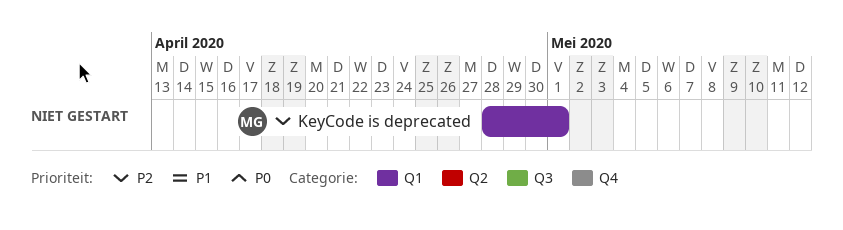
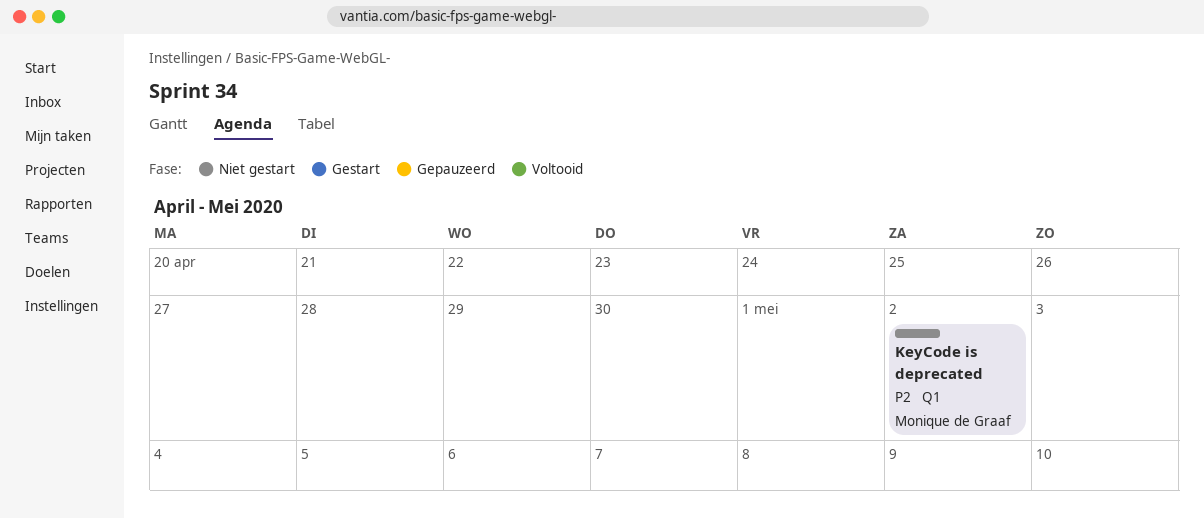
KeyCode is deprecated, due: May 1 -> May 2

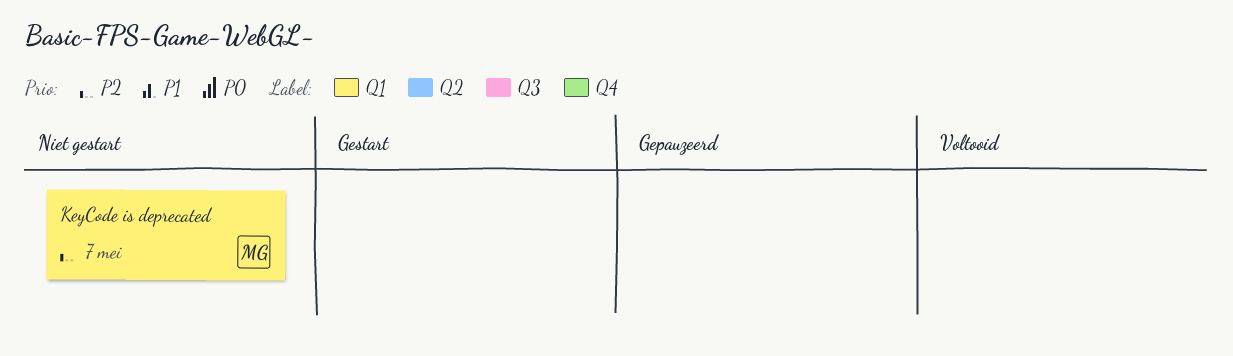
KeyCode is deprecated, due: May 2 -> May 7

